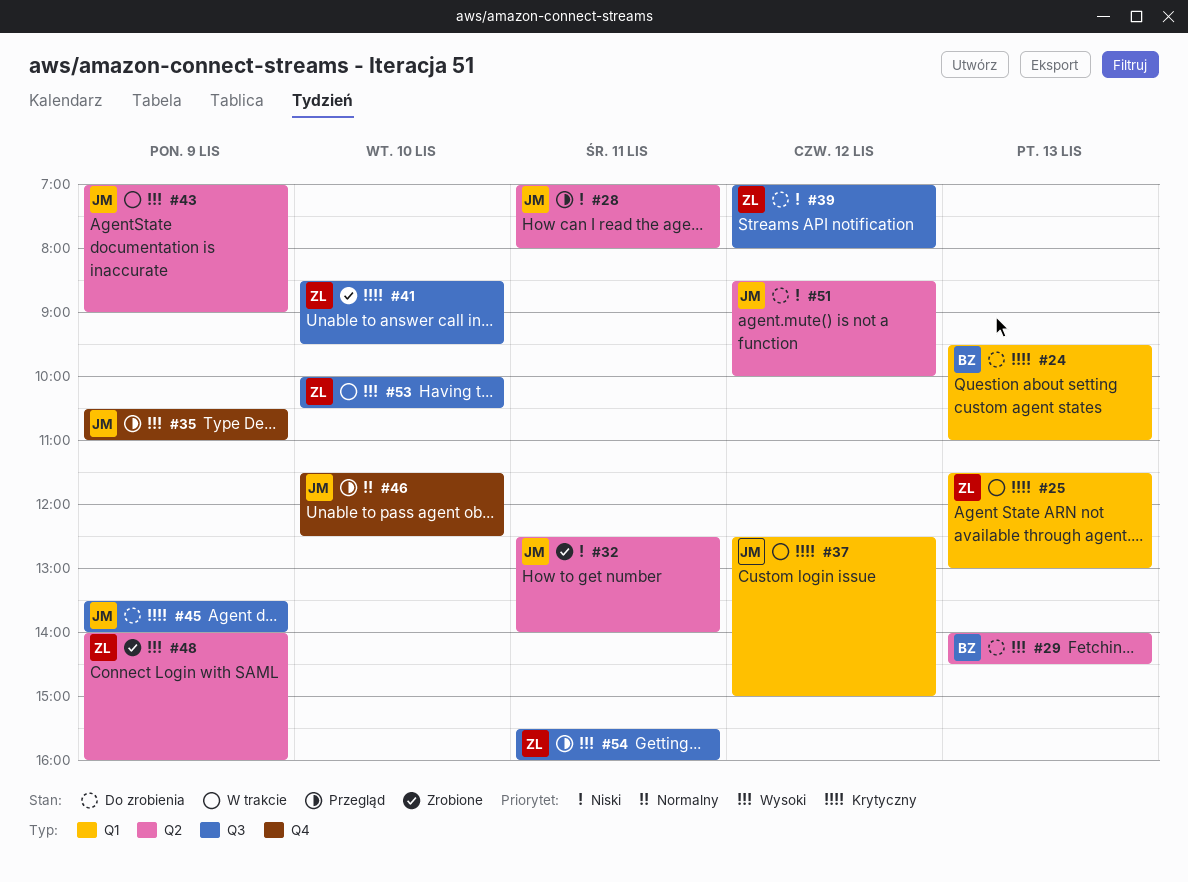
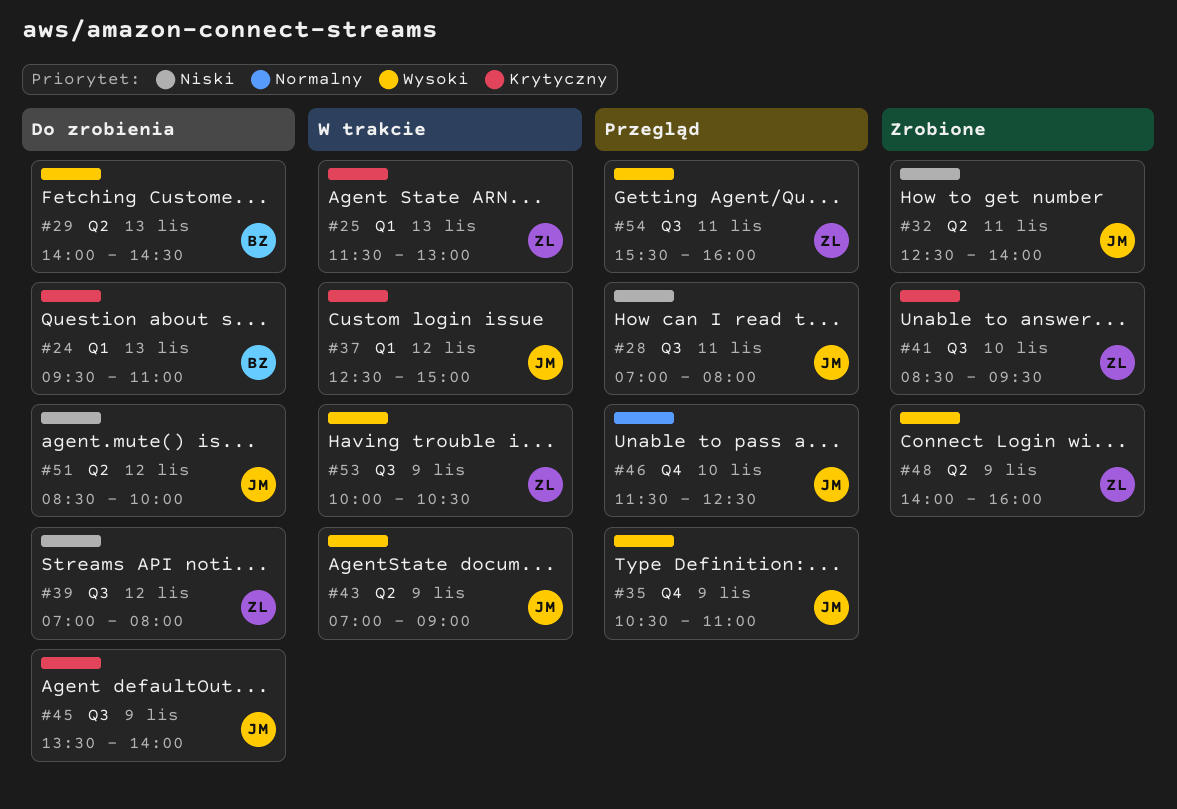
#28, label: Q2 -> Q3
#53, day: Nov 10 -> Nov 9

